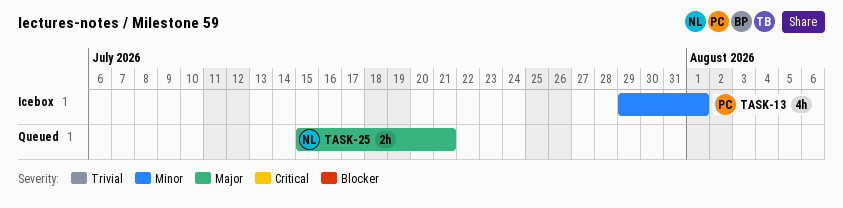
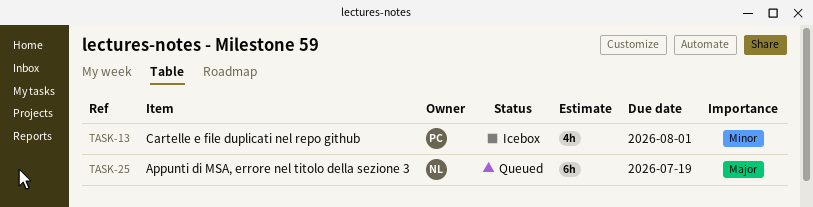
TASK-25, estimate: 2h -> 6h
TASK-25, due: Jul 21 -> Jul 19

